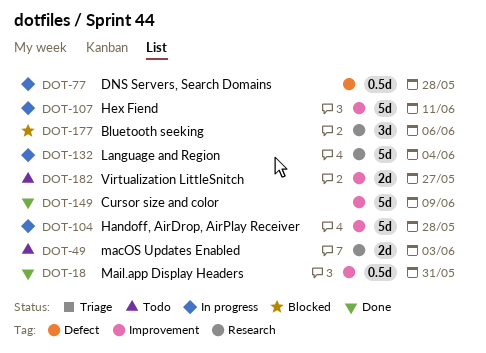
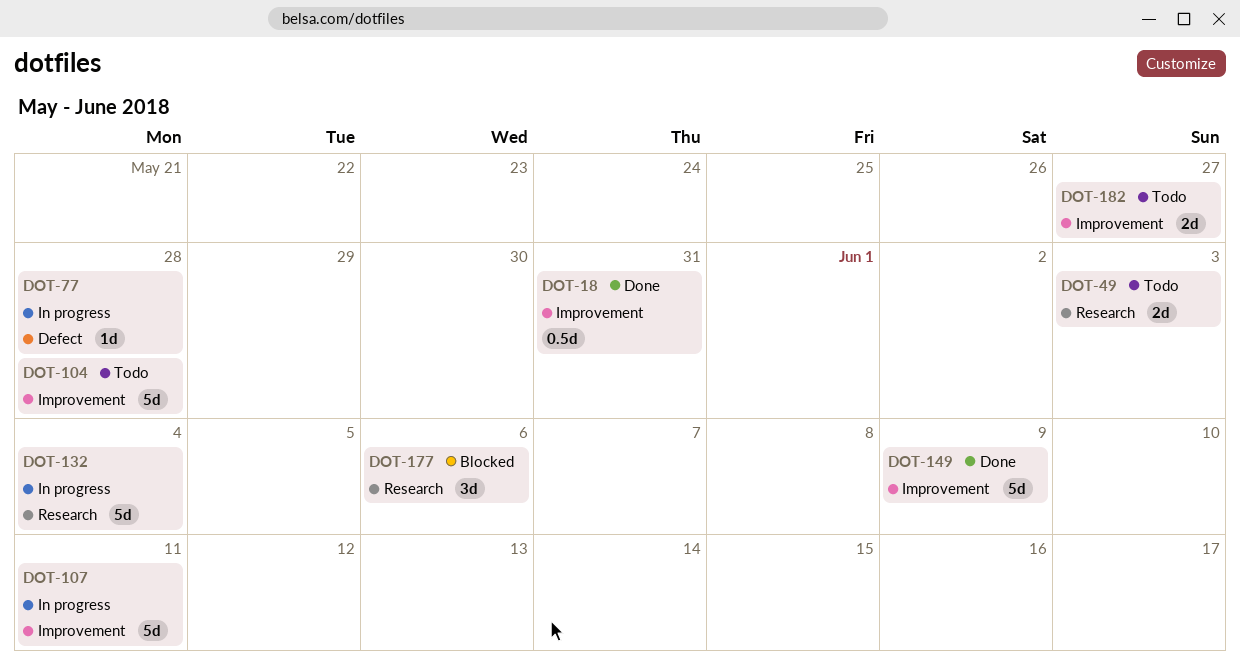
DOT-77, estimate: 0.5d -> 1d
DOT-104, status: In progress -> Todo

